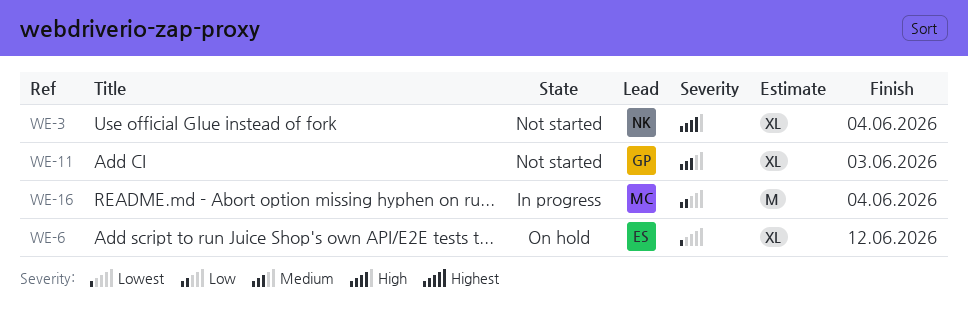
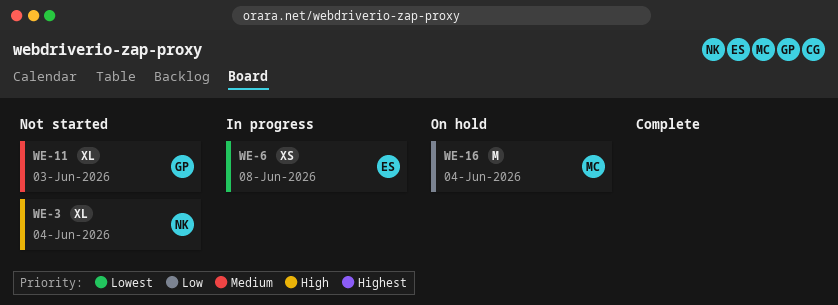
WE-6, status: On hold -> In progress
WE-6, estimate: XL -> XS
WE-6, due: Jun 12 -> Jun 8
WE-16, status: In progress -> On hold

